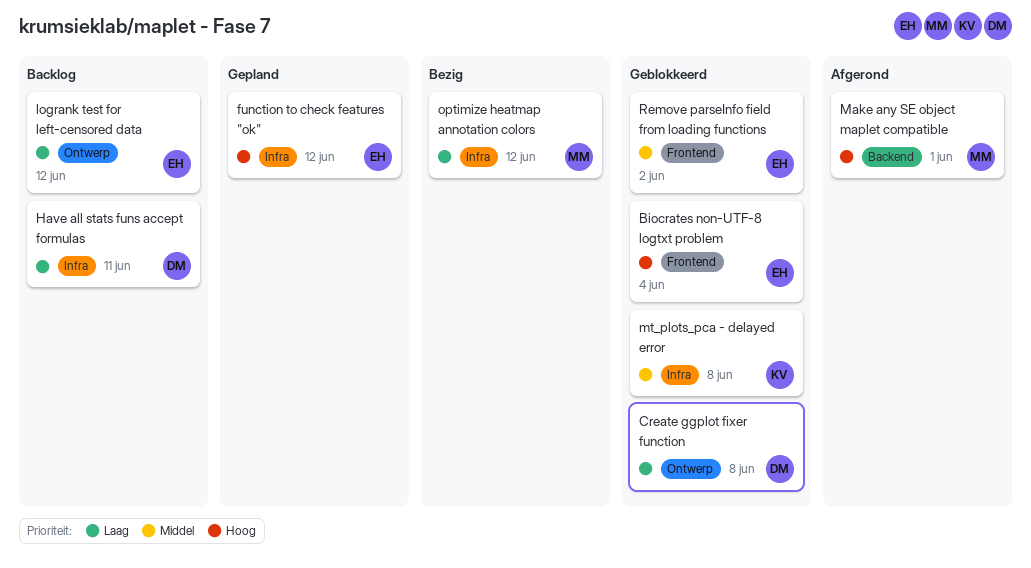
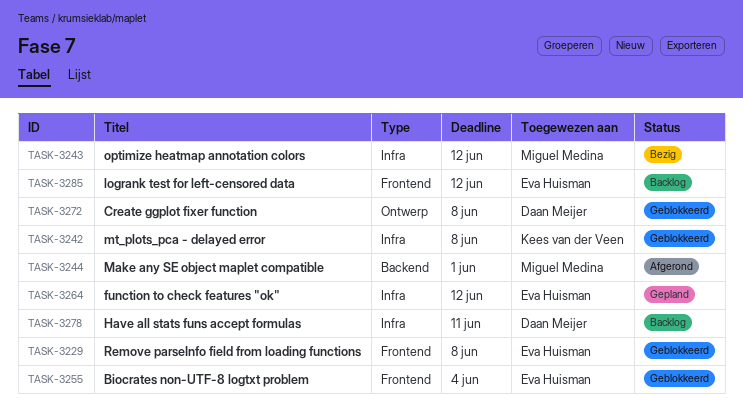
logrank test for left-censored data, label: Ontwerp -> Frontend
Remove parseInfo field from loading functions, due: Jun 2 -> Jun 8

